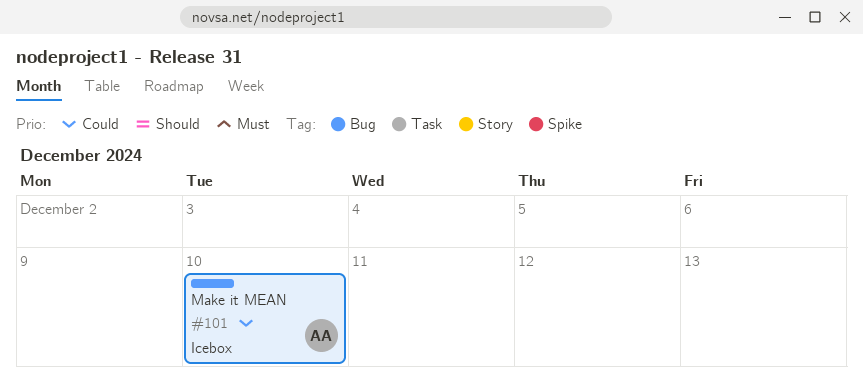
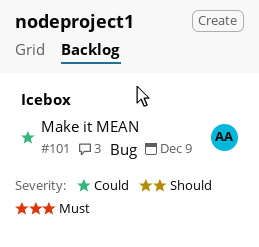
#101, due: Dec 10 -> Dec 9

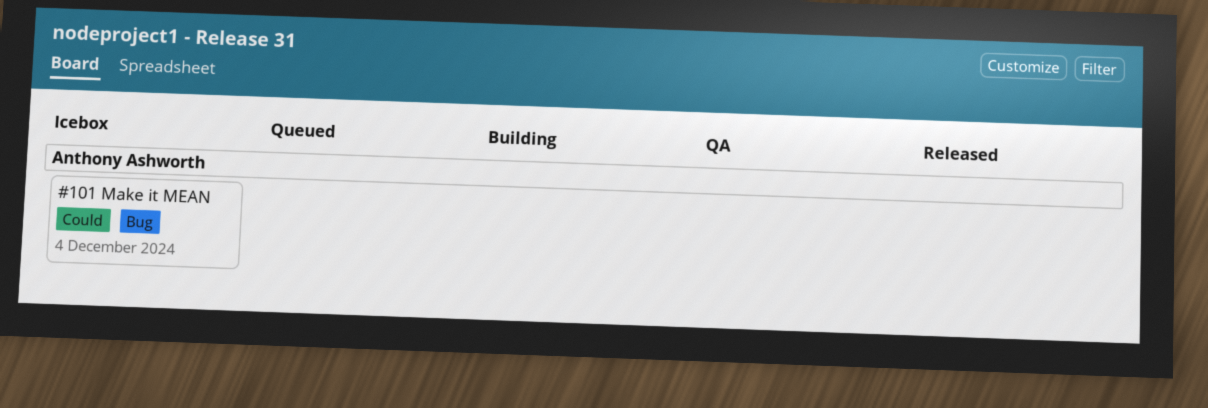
#101, due: Dec 9 -> Dec 4

